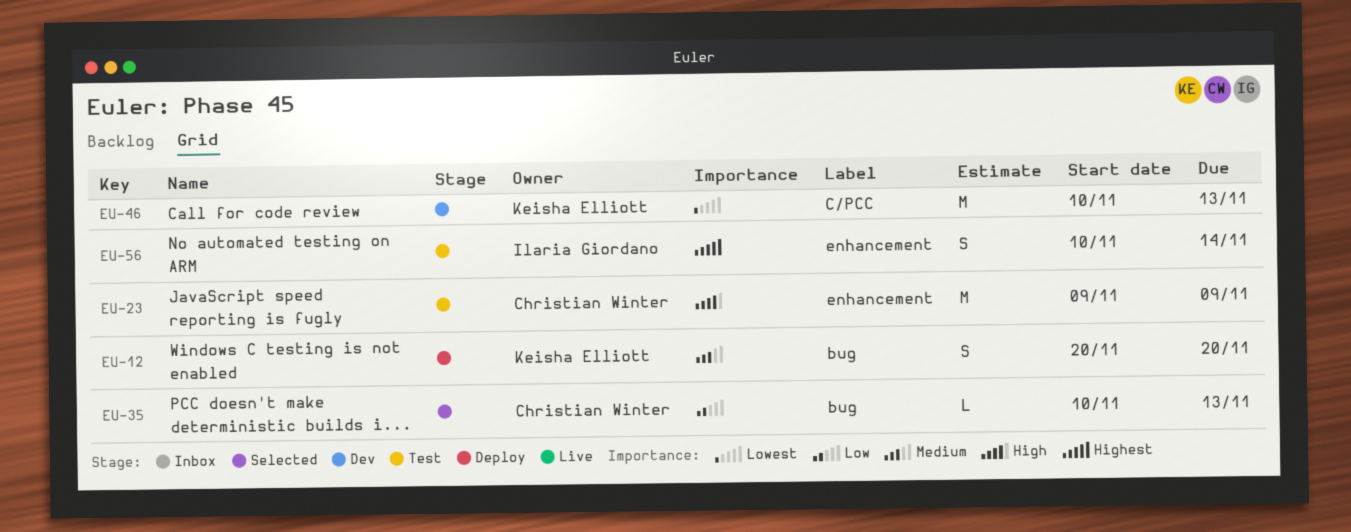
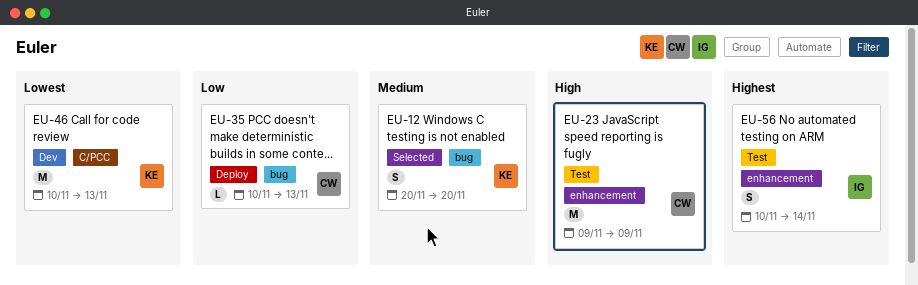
EU-12, status: Deploy -> Selected
EU-35, status: Selected -> Deploy

